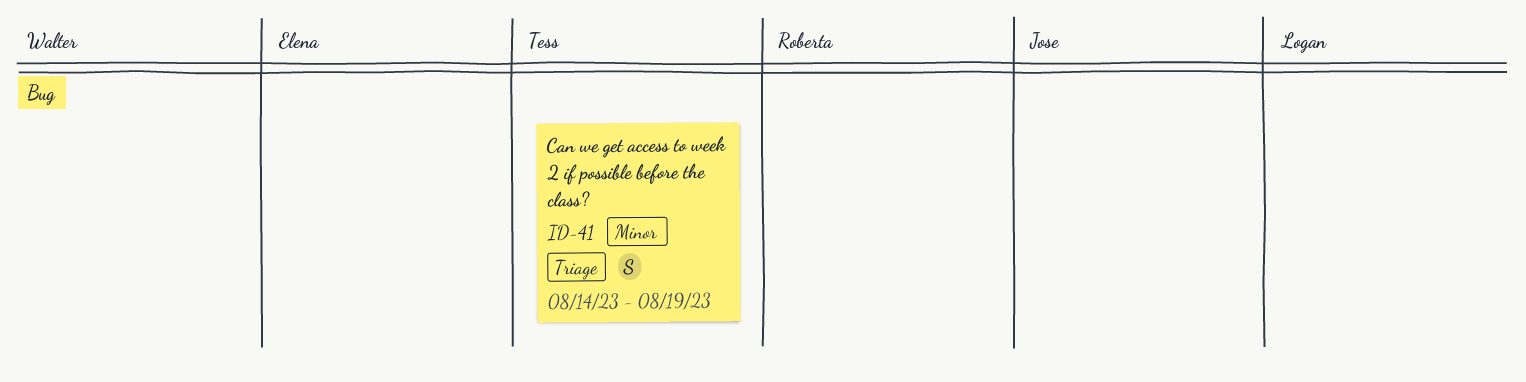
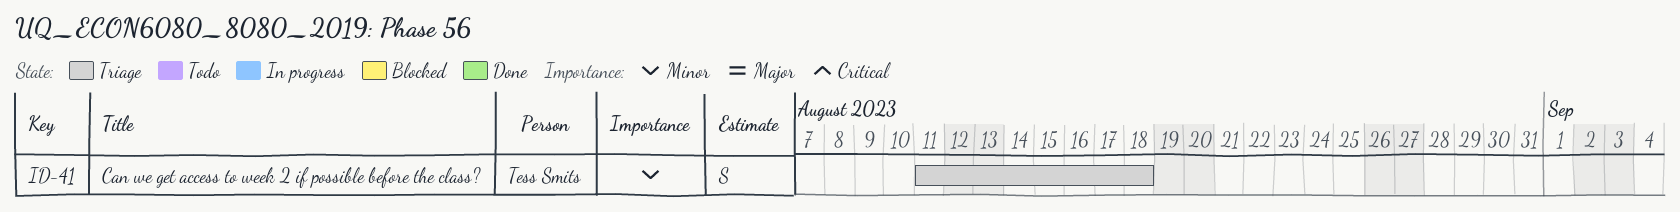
ID-41, start: Aug 14 -> Aug 11
ID-41, due: Aug 19 -> Aug 18

